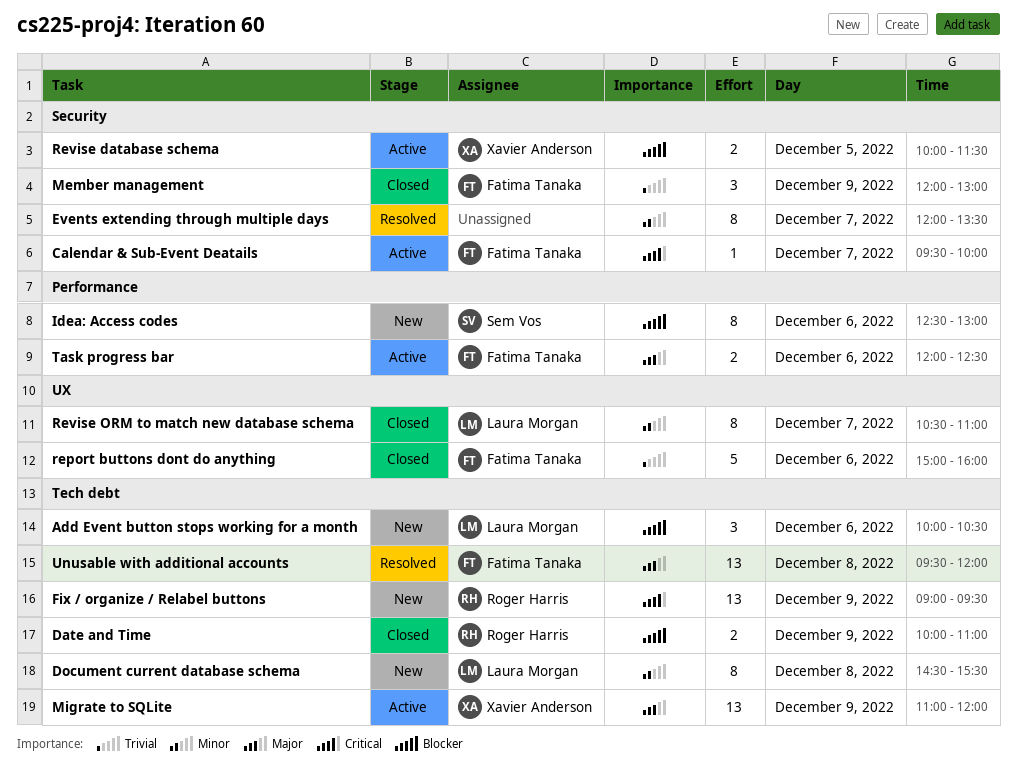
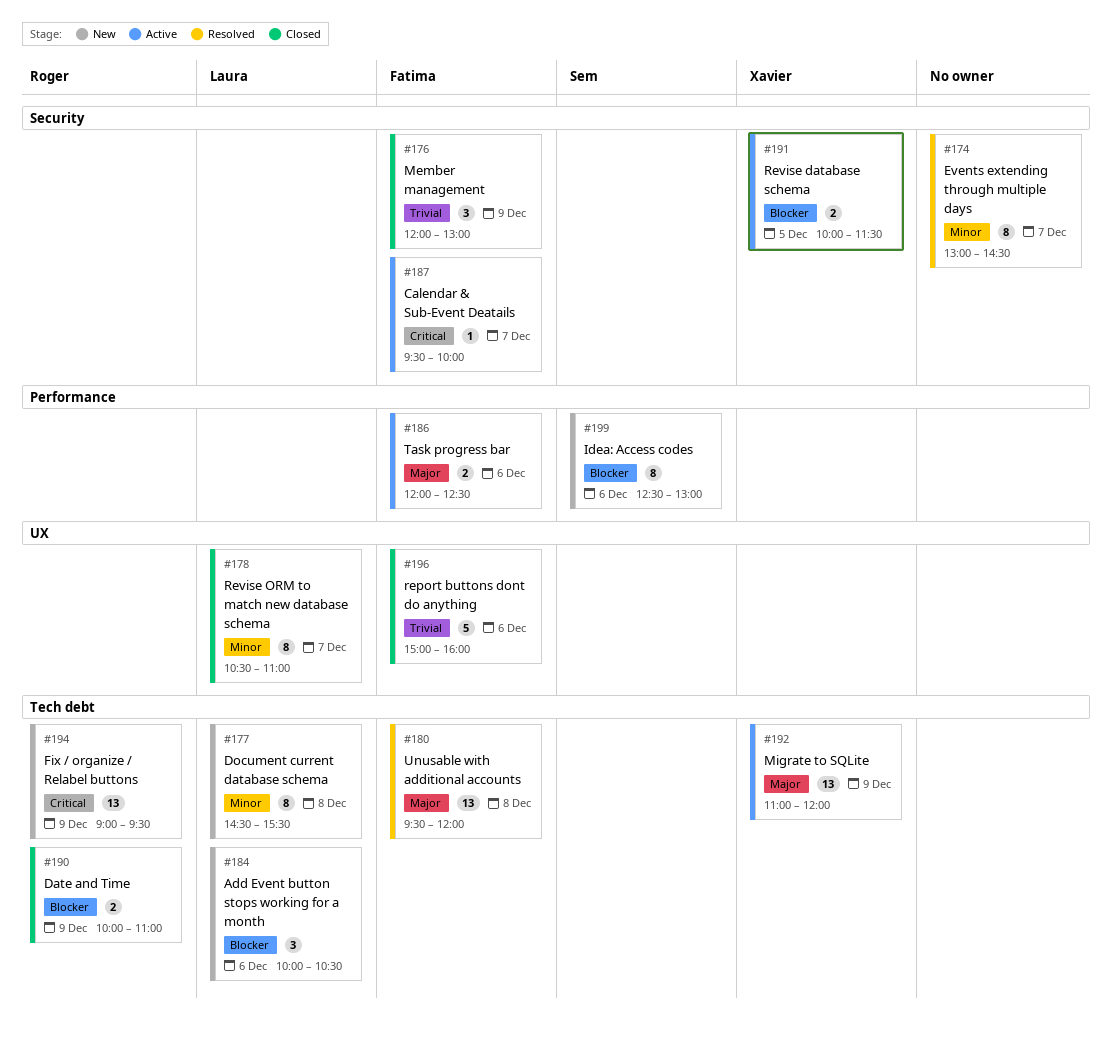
Events extending through multiple days, begins: 12:00 -> 13:00
Events extending through multiple days, ends: 13:30 -> 14:30

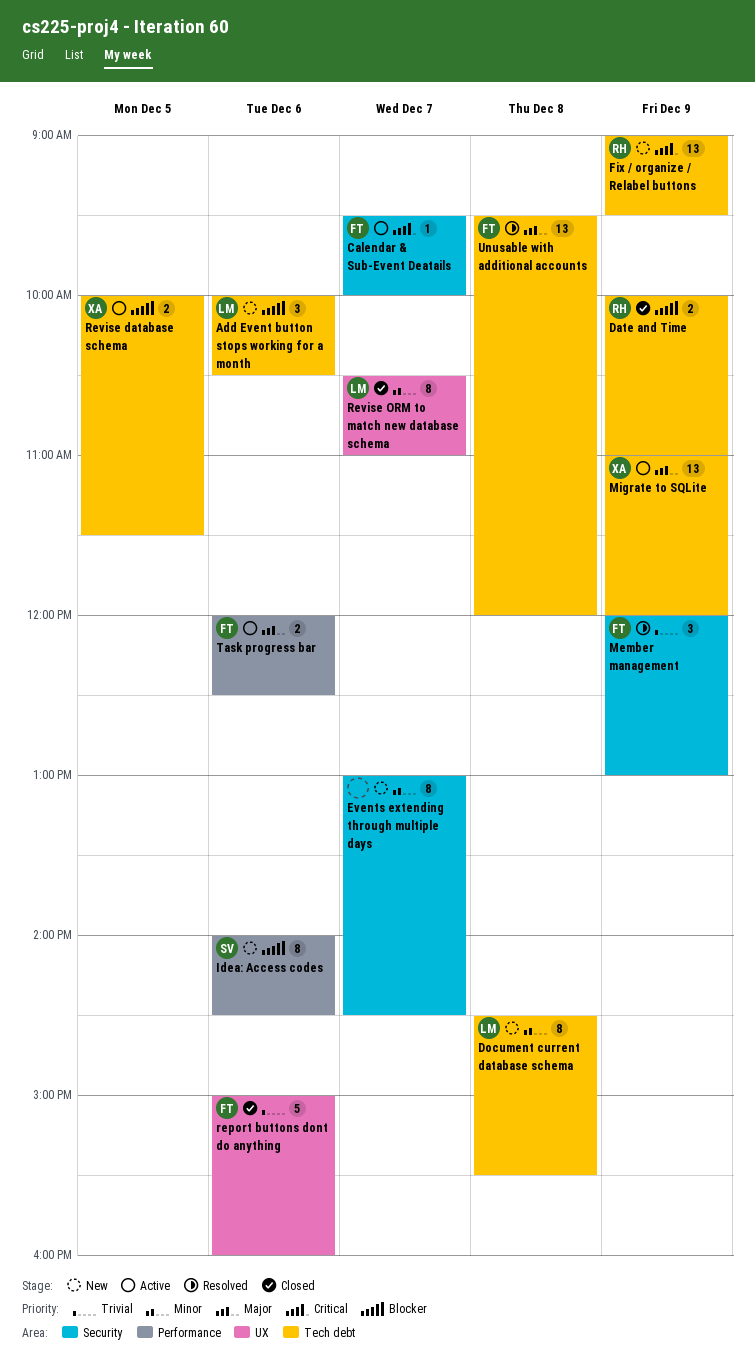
Events extending through multiple days, status: Resolved -> New
Idea: Access codes, begins: 12:30 -> 14:00
Idea: Access codes, ends: 13:00 -> 14:30
Member management, status: Closed -> Resolved
Revise database schema, label: Security -> Tech debt

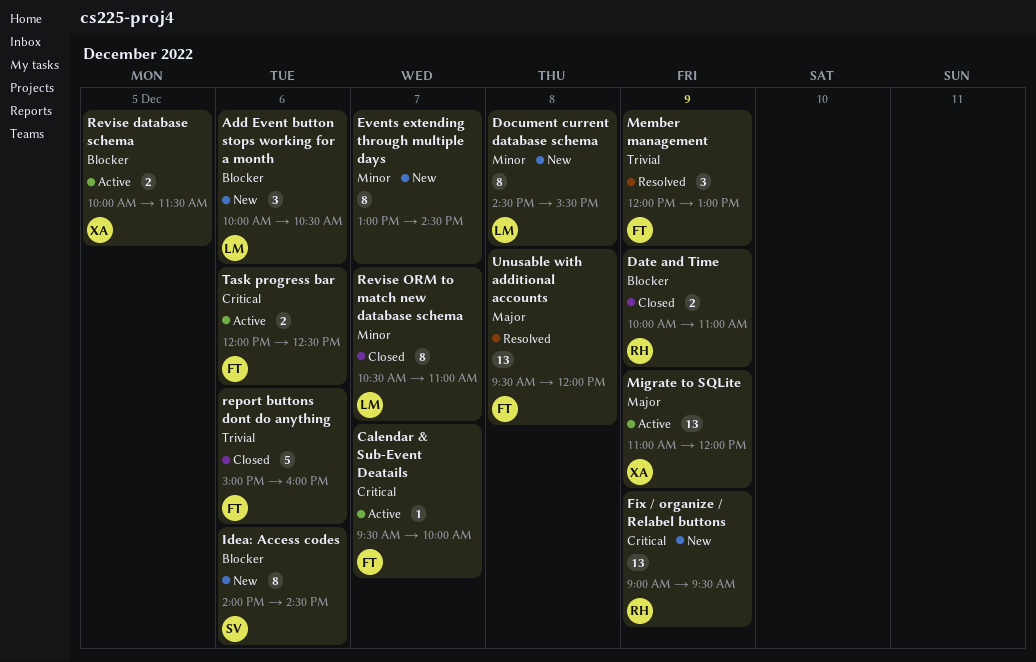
Task progress bar, priority: Major -> Critical

